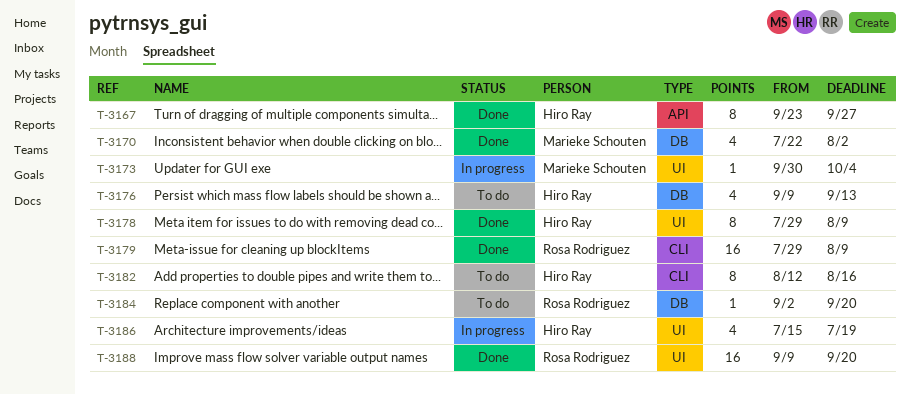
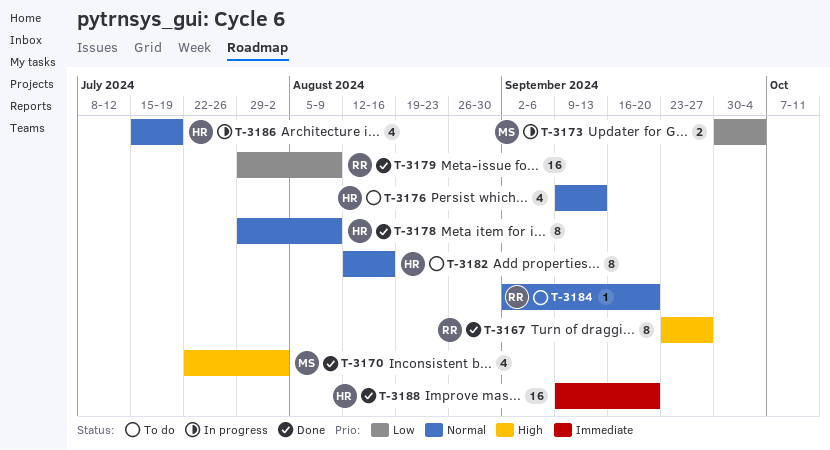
T-3167, owner: Hiro Ray -> Rosa Rodriguez
T-3173, estimate: 1 -> 2
T-3188, owner: Rosa Rodriguez -> Hiro Ray

